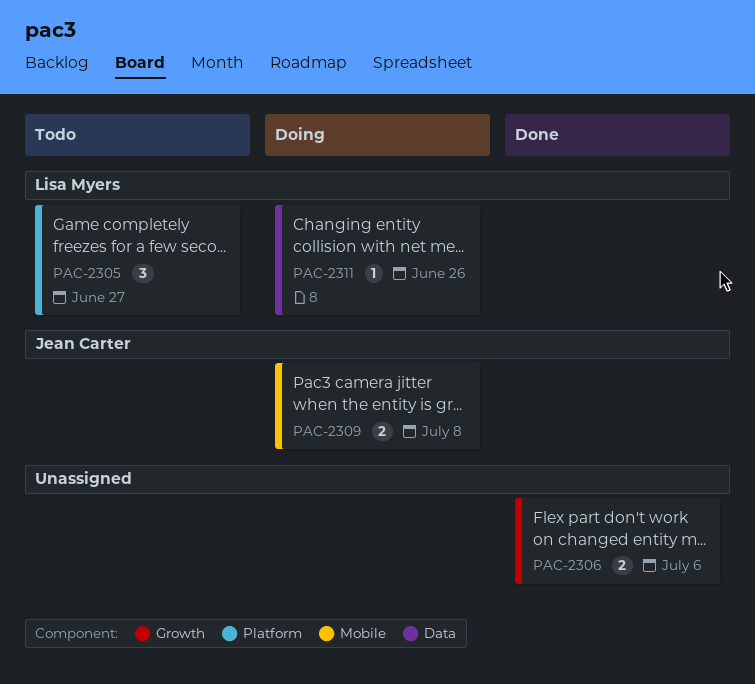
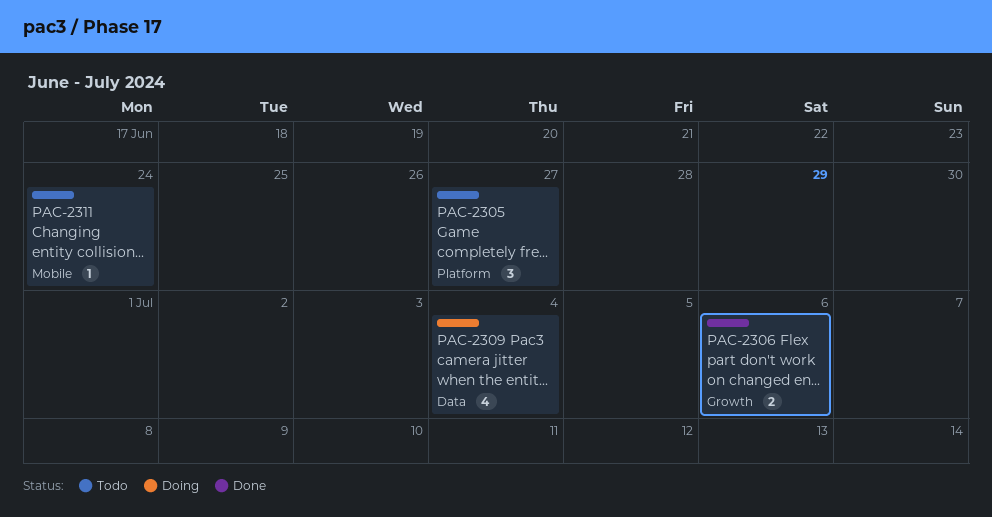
PAC-2309, label: Mobile -> Data
PAC-2309, estimate: 2 -> 4
PAC-2309, due: Jul 8 -> Jul 4
PAC-2311, status: Doing -> Todo
PAC-2311, label: Data -> Mobile
PAC-2311, due: Jun 26 -> Jun 24

